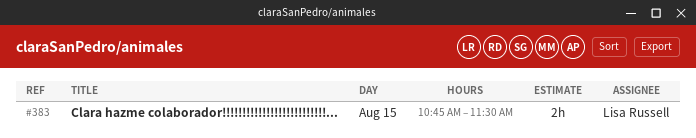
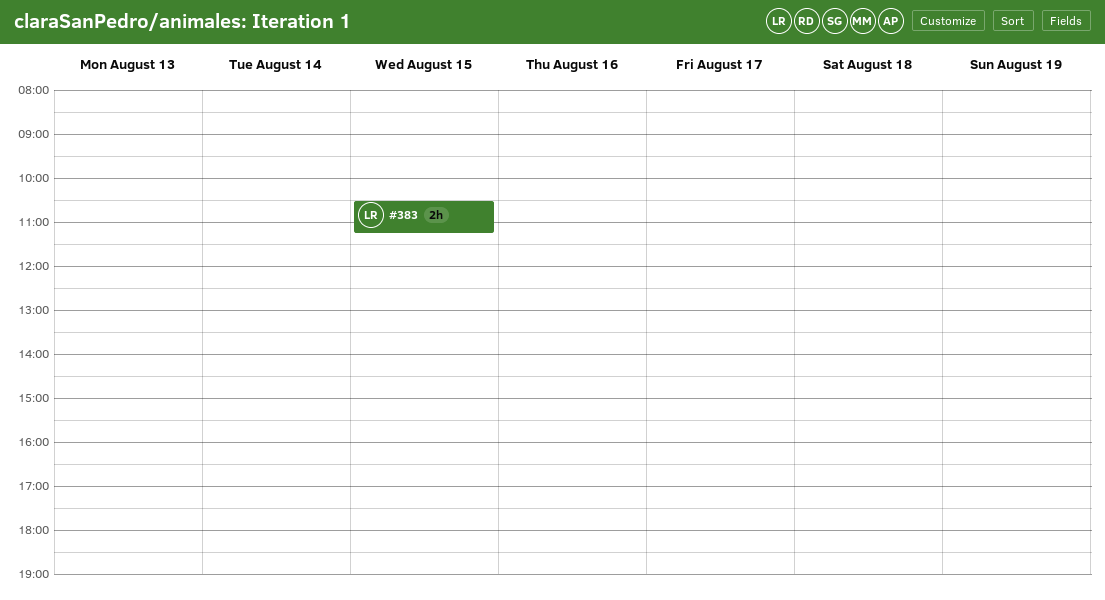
#383, begins: 10:45 -> 10:30
#383, ends: 11:30 -> 11:15

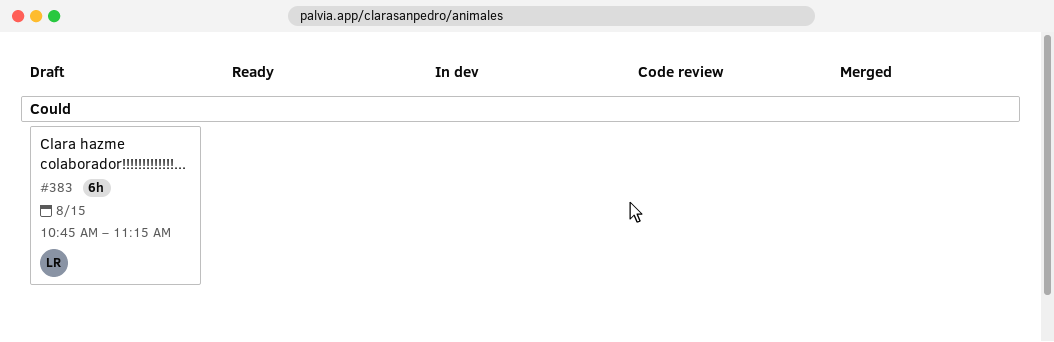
#383, estimate: 2h -> 6h
#383, begins: 10:30 -> 10:45

